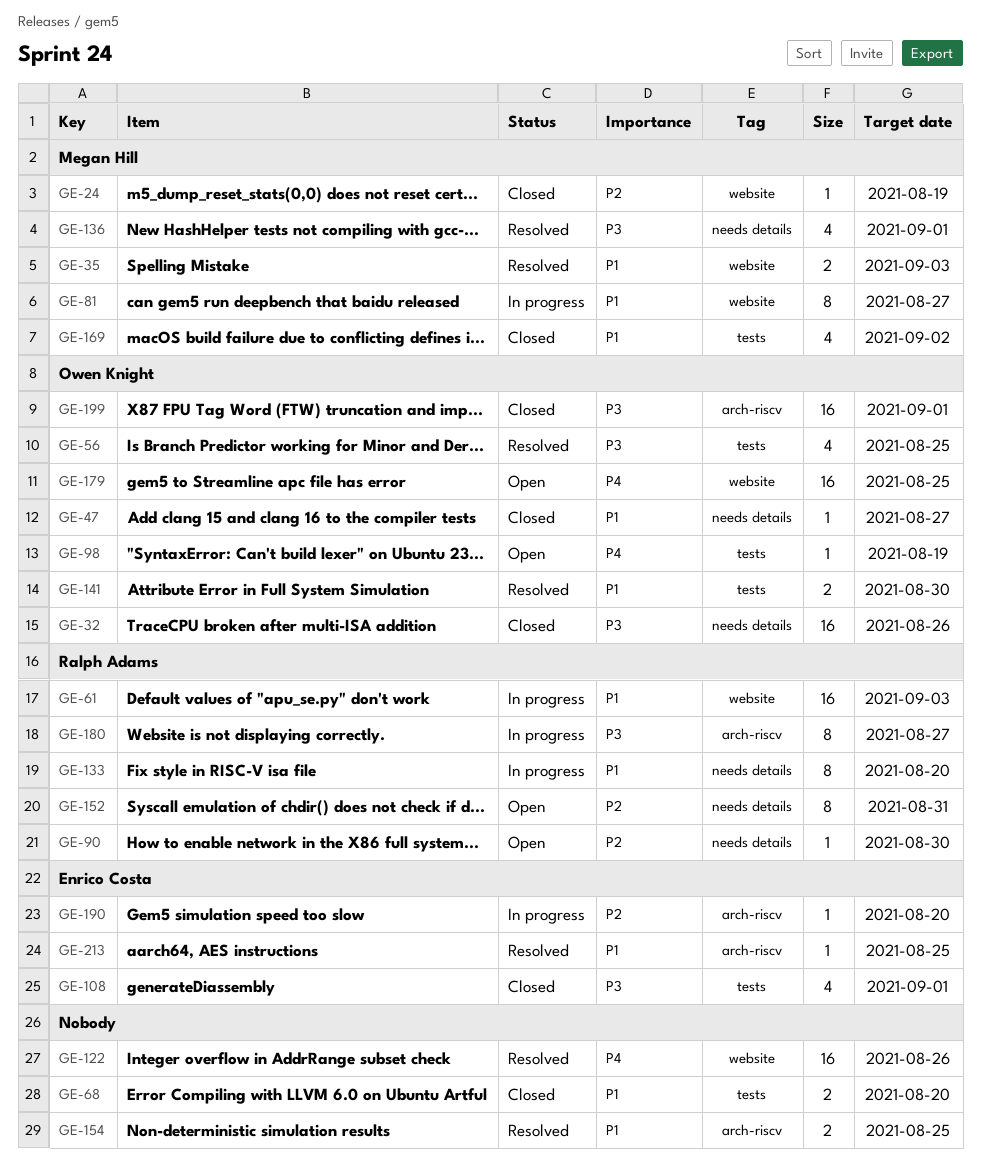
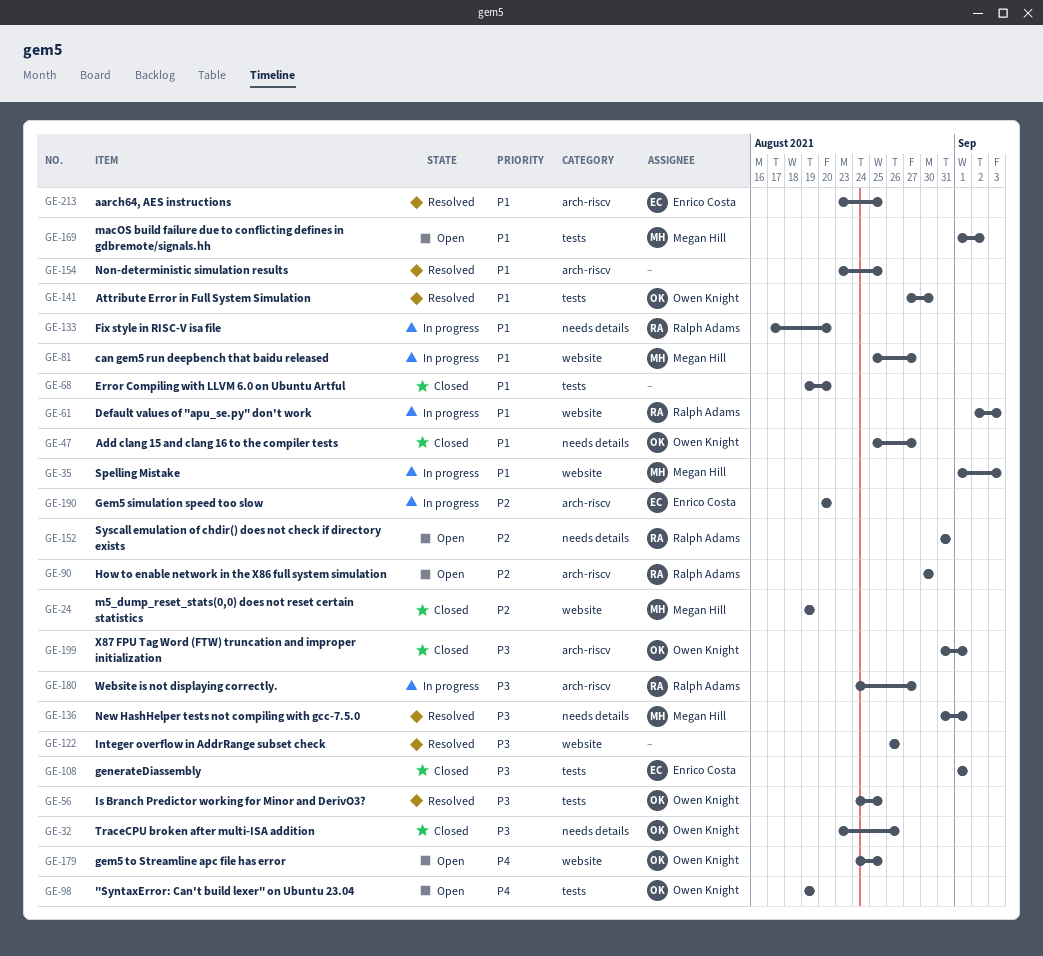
GE-35, status: Resolved -> In progress
GE-90, label: needs details -> arch-riscv
GE-122, priority: P4 -> P3
GE-169, status: Closed -> Open

